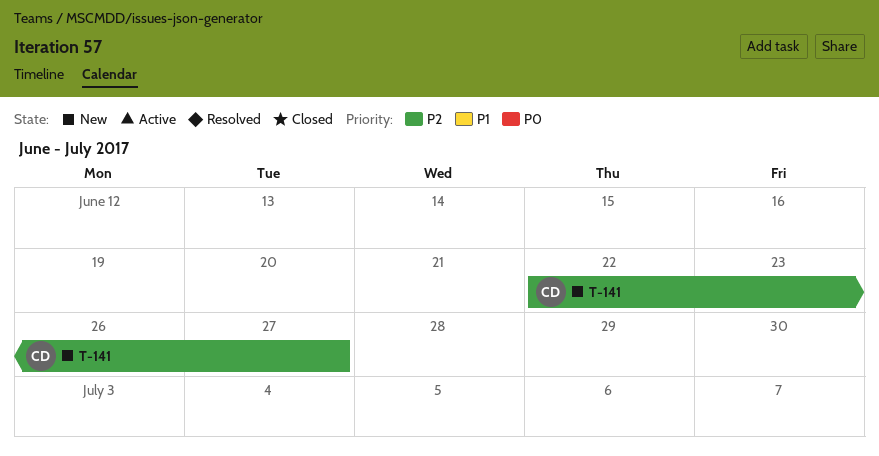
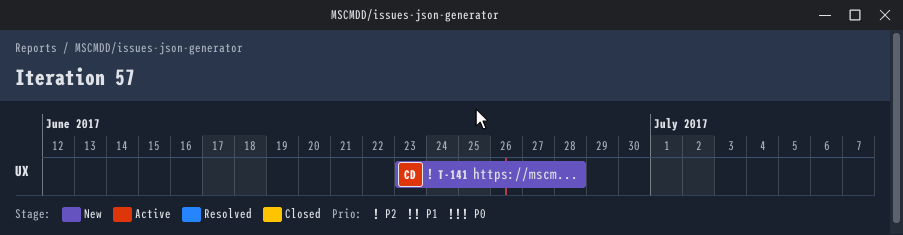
T-141, start: Jun 22 -> Jun 23
T-141, due: Jun 27 -> Jun 28

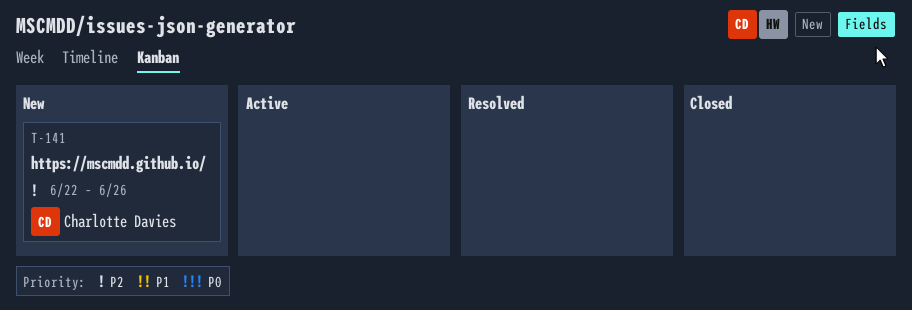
T-141, start: Jun 23 -> Jun 22
T-141, due: Jun 28 -> Jun 26

